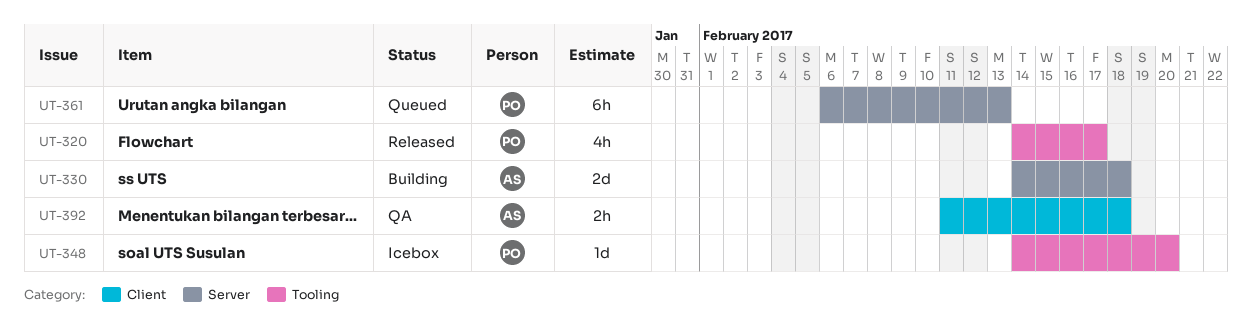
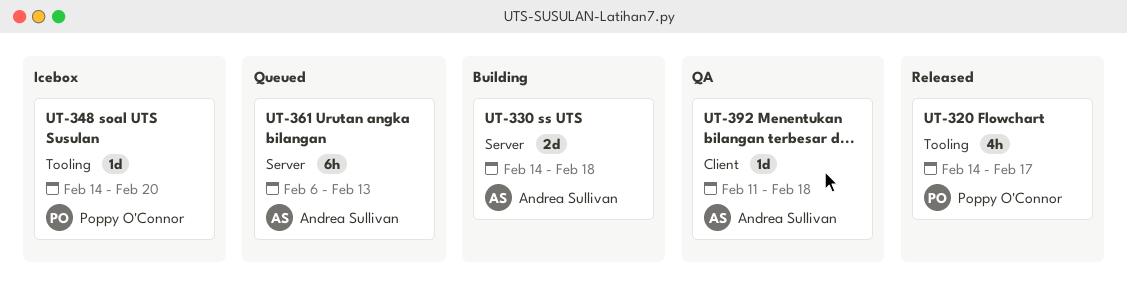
UT-361, owner: Poppy O'Connor -> Andrea Sullivan
UT-392, estimate: 2h -> 1d

